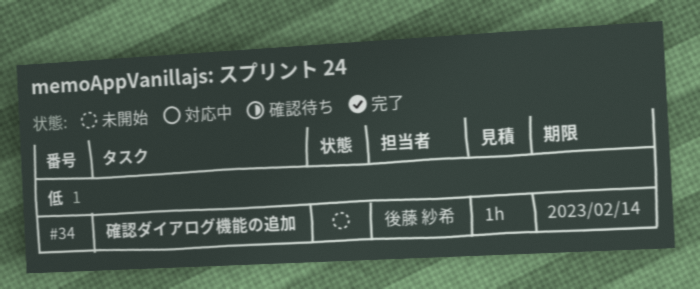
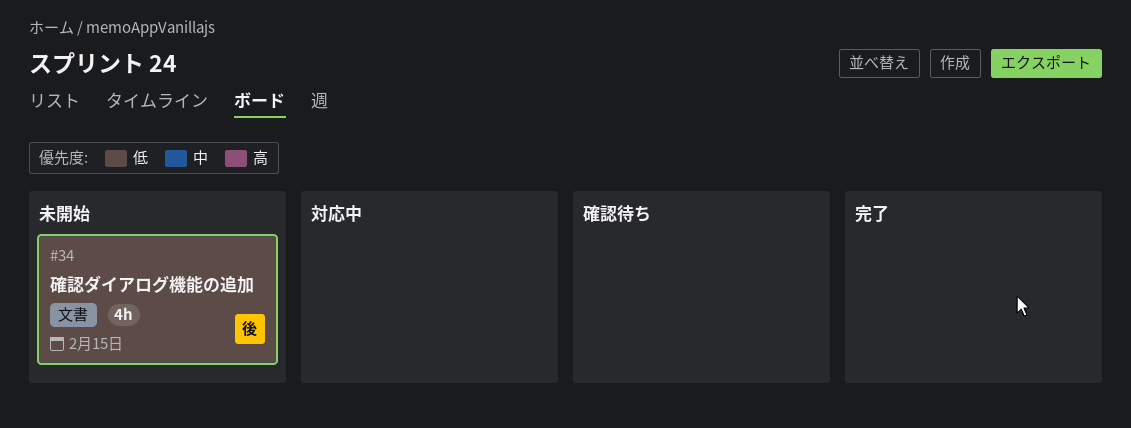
#34, estimate: 1h -> 4h
#34, due: Feb 14 -> Feb 15

